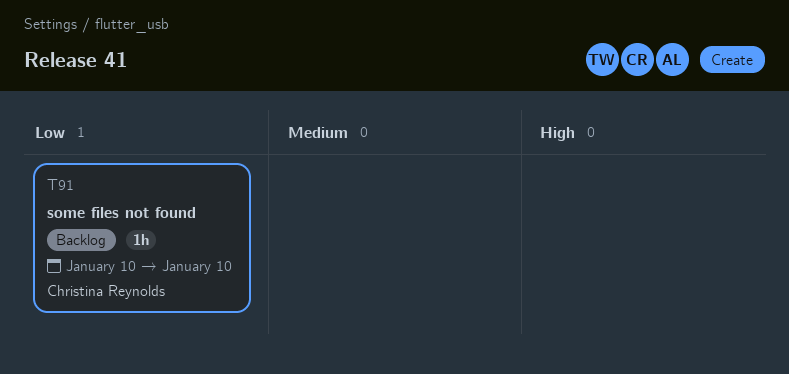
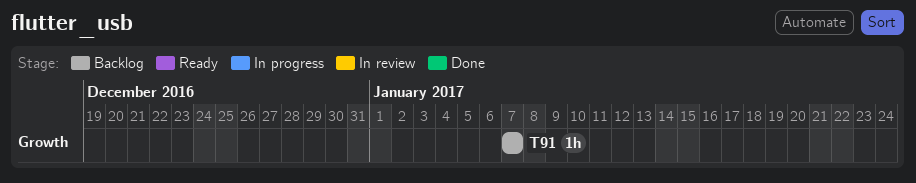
T91, start: Jan 10 -> Jan 7
T91, due: Jan 10 -> Jan 7

